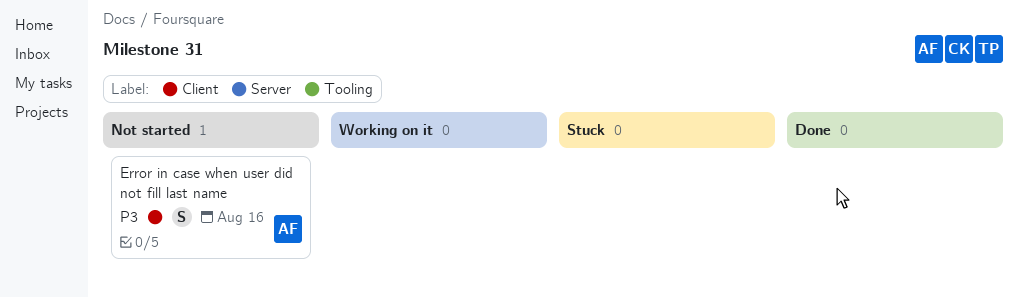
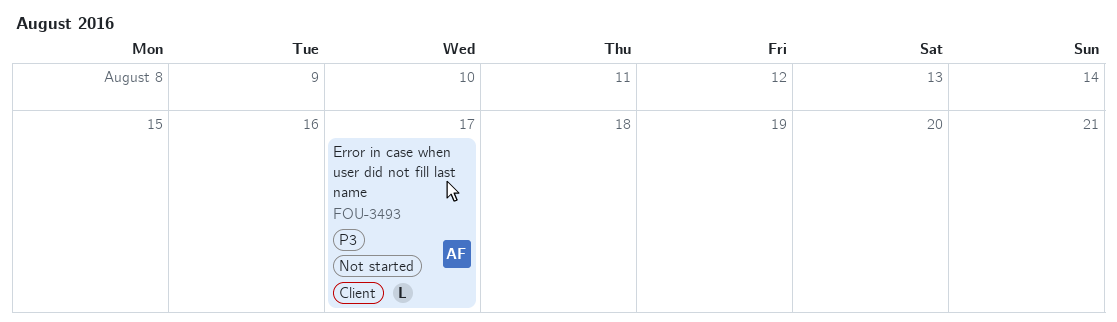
Error in case when user did not fill last name, estimate: S -> L
Error in case when user did not fill last name, due: Aug 16 -> Aug 17

